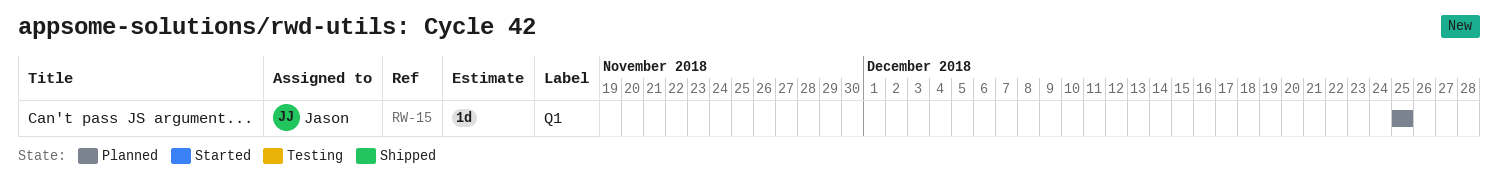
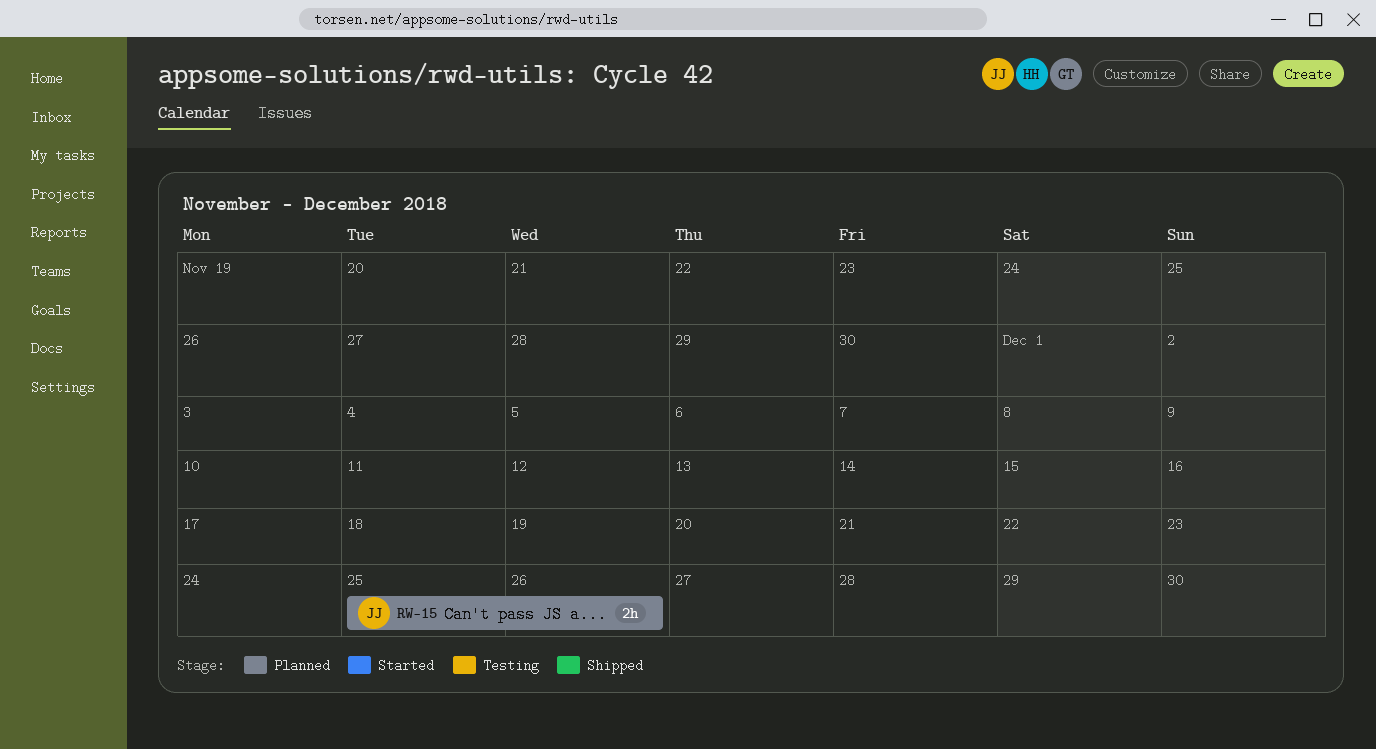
RW-15, estimate: 1d -> 2h
RW-15, due: Dec 25 -> Dec 26

